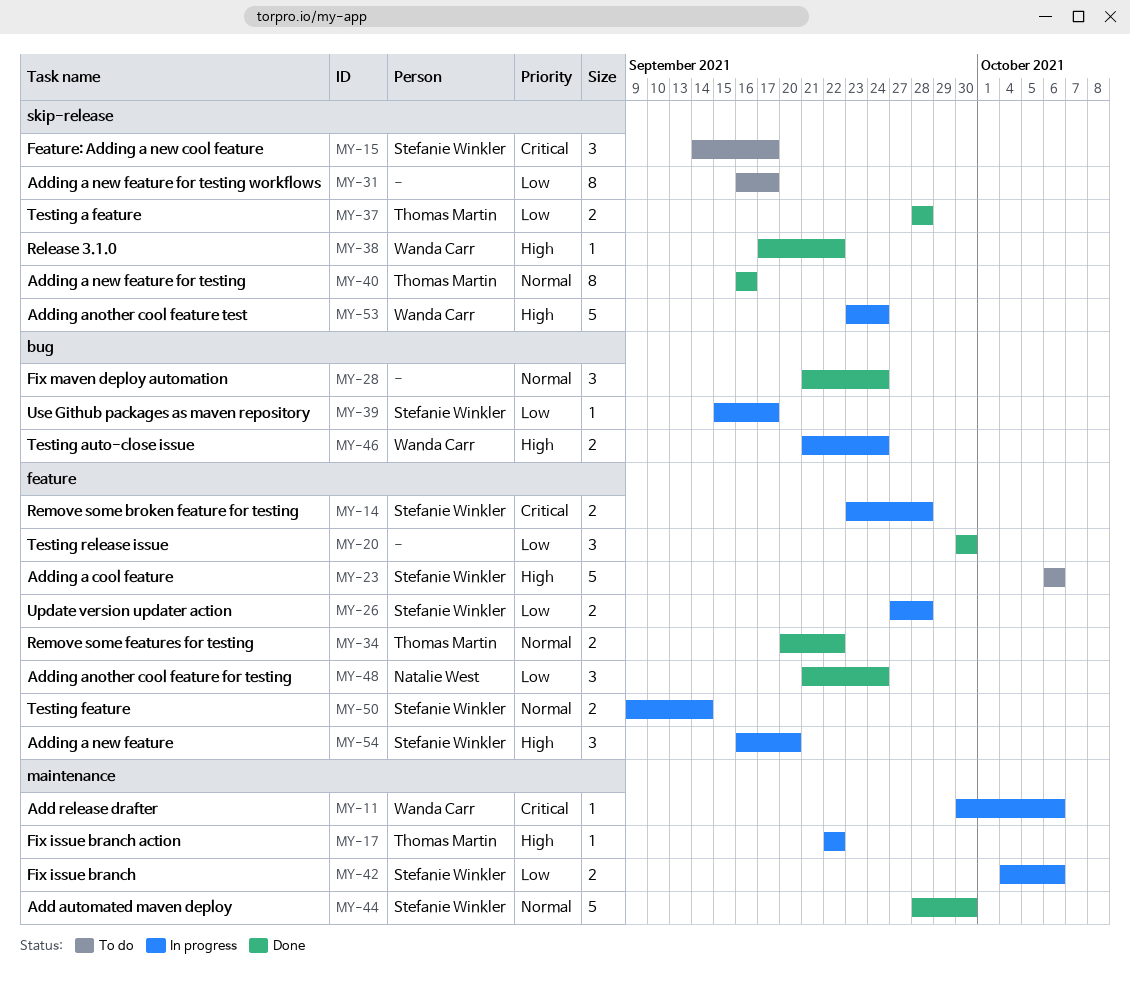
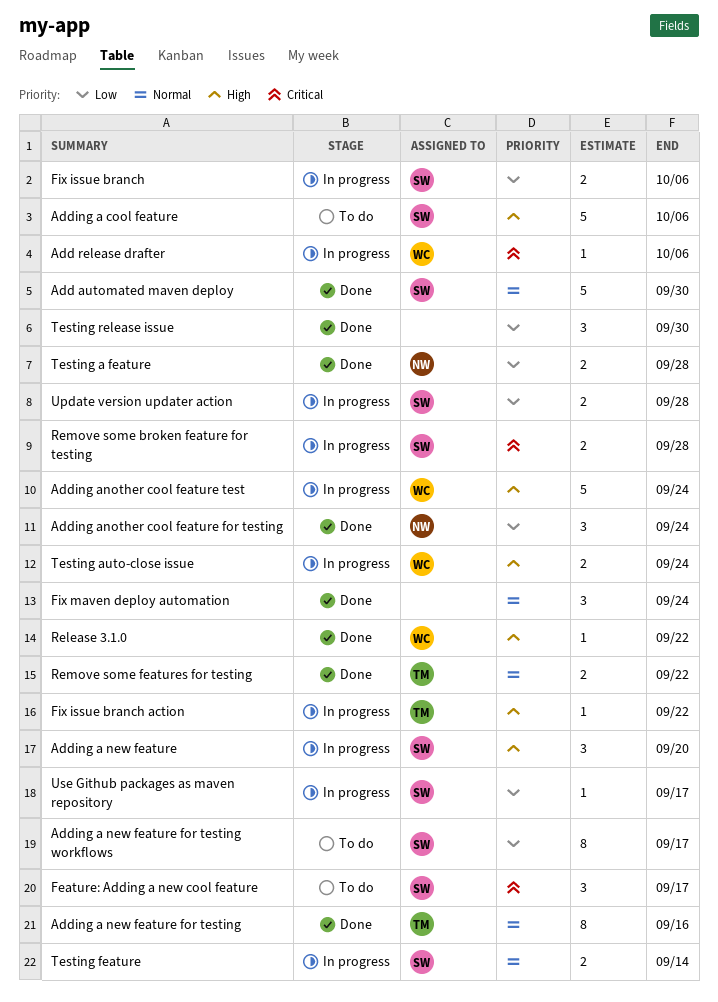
Adding a new feature for testing workflows, owner: none -> Stefanie Winkler
Testing a feature, owner: Thomas Martin -> Natalie West

